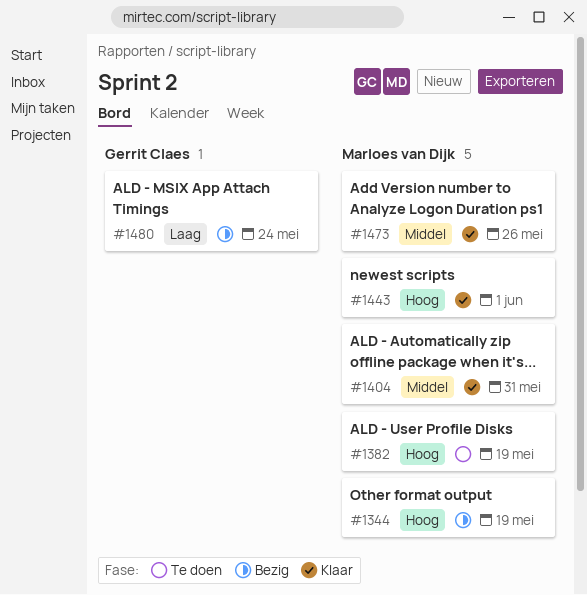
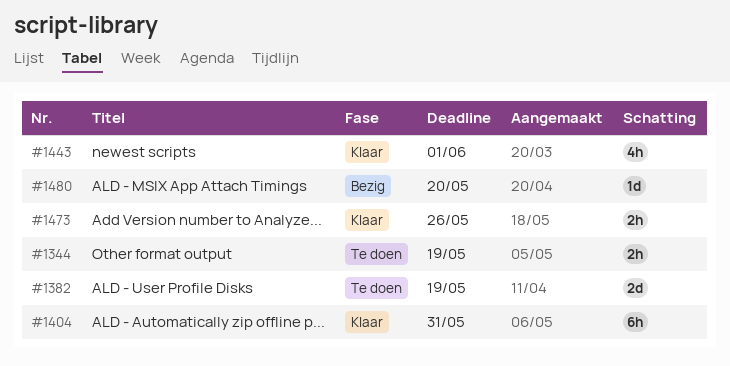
#1344, status: Bezig -> Te doen
#1480, due: May 24 -> May 20

